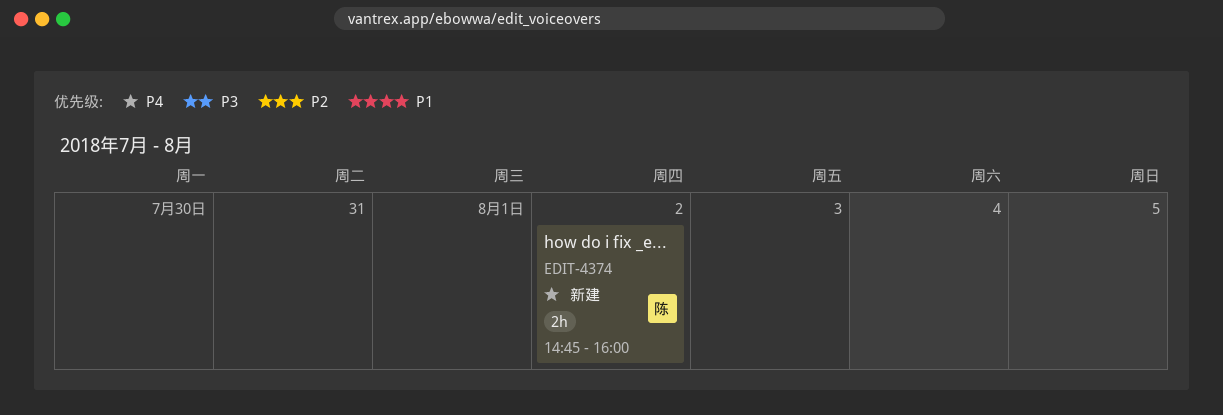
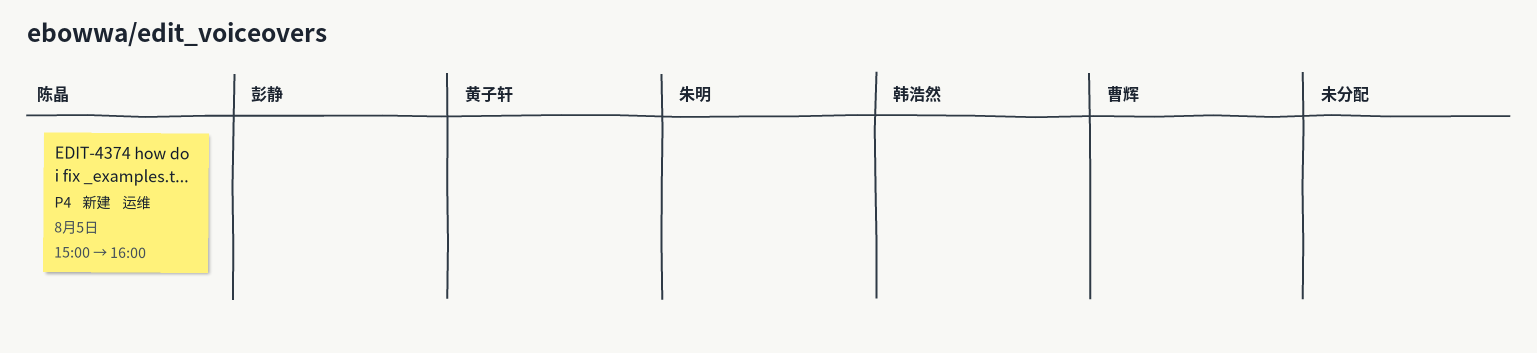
EDIT-4374, day: Aug 2 -> Aug 5
EDIT-4374, begins: 14:45 -> 15:00

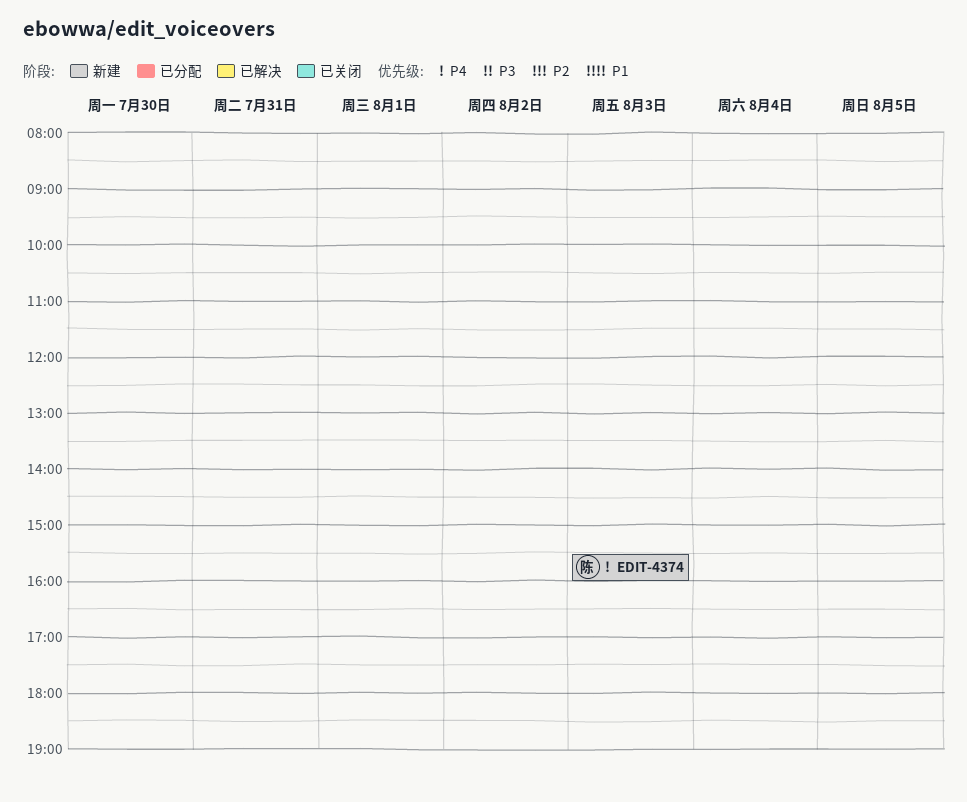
EDIT-4374, day: Aug 5 -> Aug 3
EDIT-4374, begins: 15:00 -> 15:30

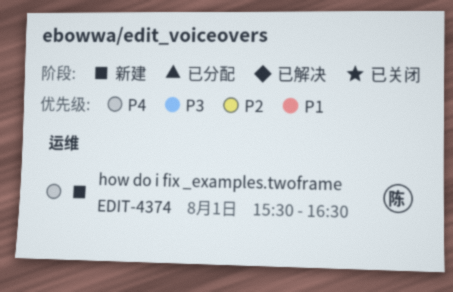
EDIT-4374, day: Aug 3 -> Aug 1
EDIT-4374, ends: 16:00 -> 16:30

